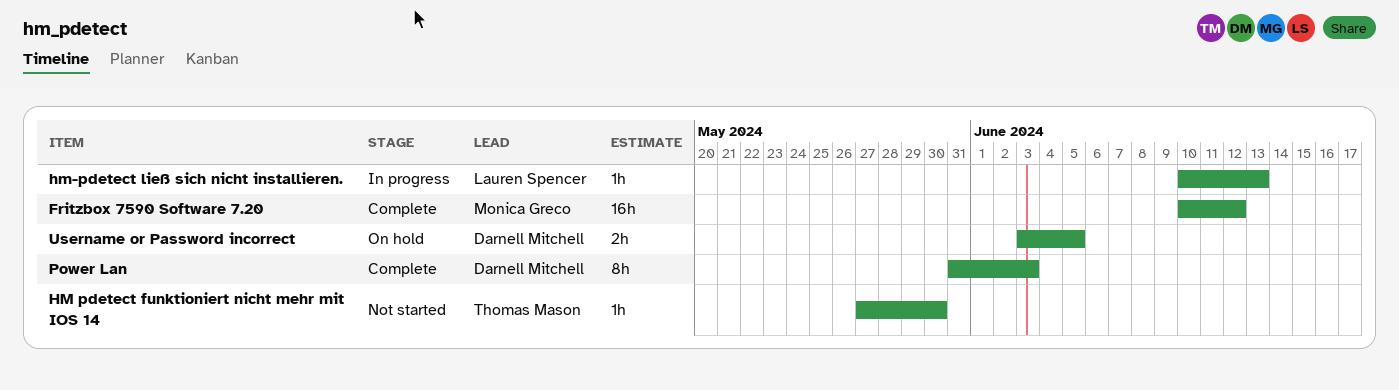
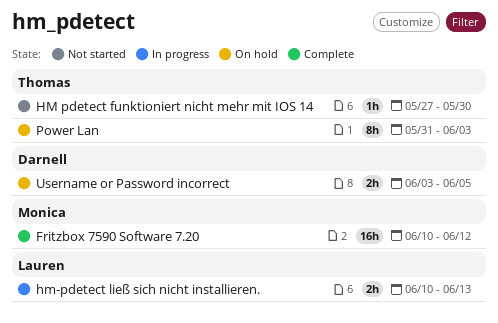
hm-pdetect ließ sich nicht installieren., estimate: 1h -> 2h
Power Lan, status: Complete -> On hold
Power Lan, owner: Darnell Mitchell -> Thomas Mason

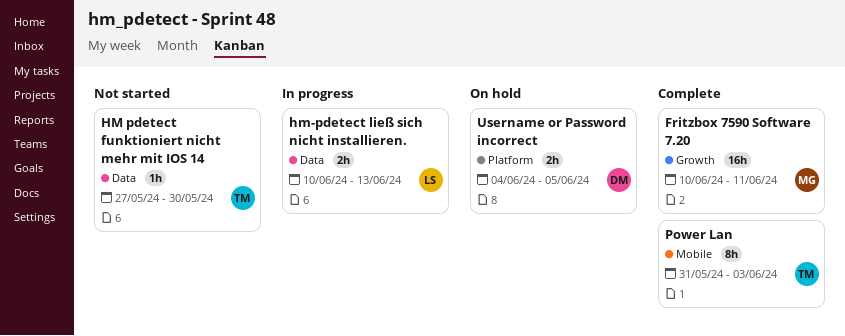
Fritzbox 7590 Software 7.20, due: Jun 12 -> Jun 11
Power Lan, status: On hold -> Complete
Username or Password incorrect, start: Jun 3 -> Jun 4

